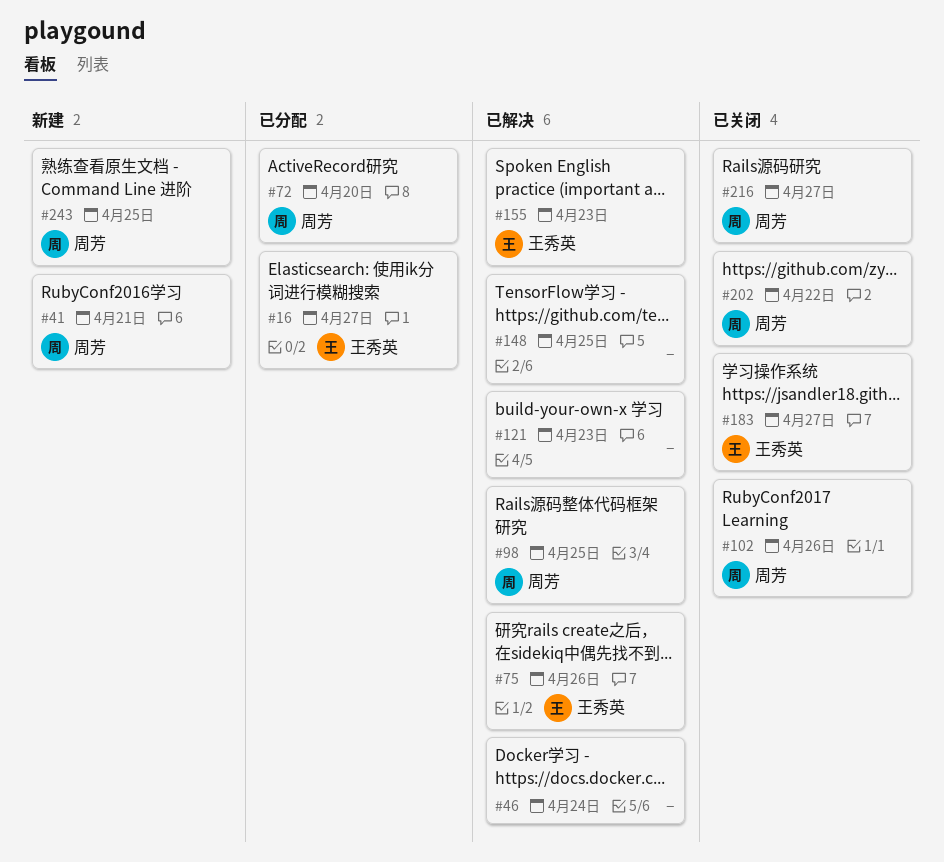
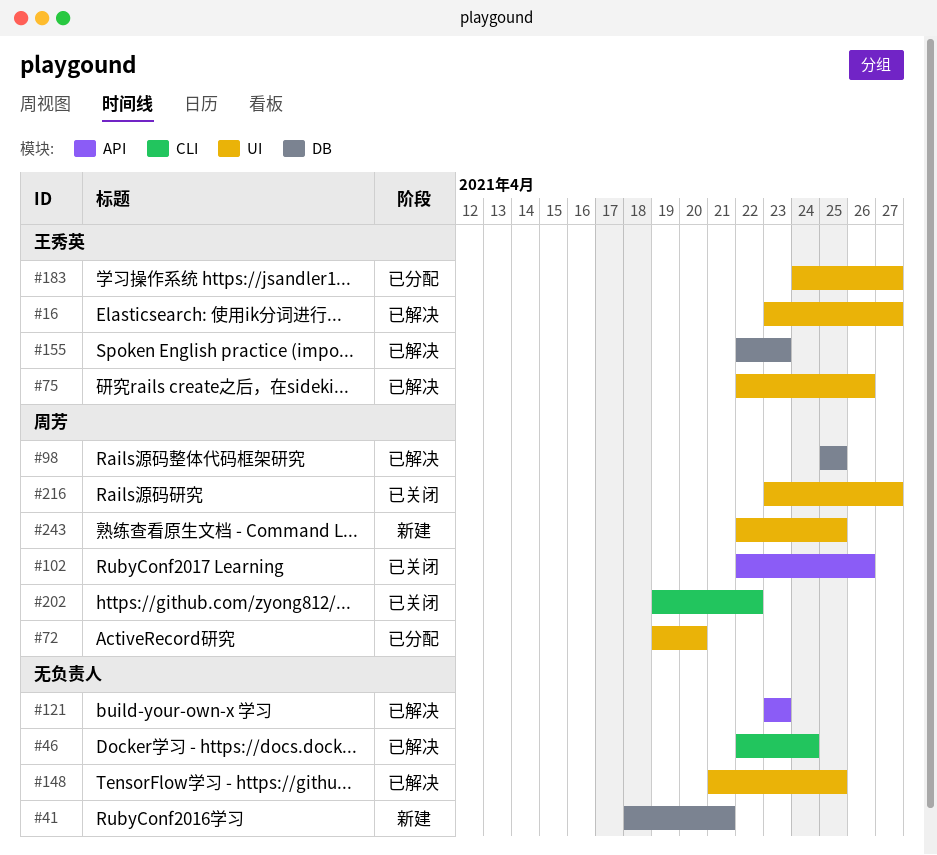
#16, status: 已分配 -> 已解决
#41, owner: 周芳 -> none
#183, status: 已关闭 -> 已分配

